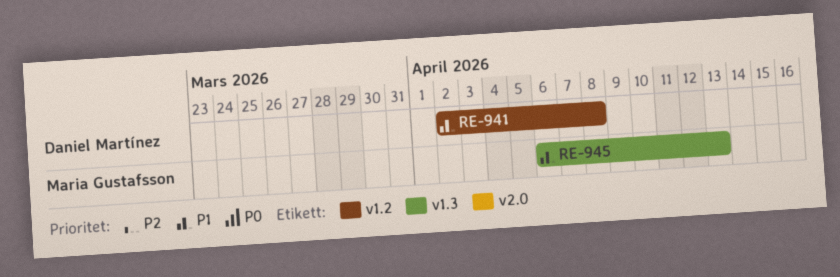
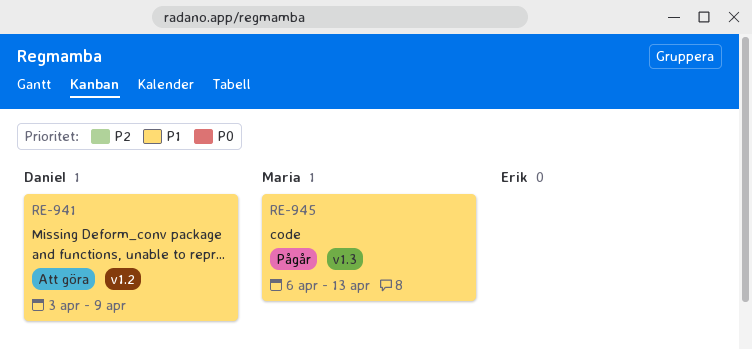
RE-941, start: Apr 2 -> Apr 3
RE-941, due: Apr 8 -> Apr 9

